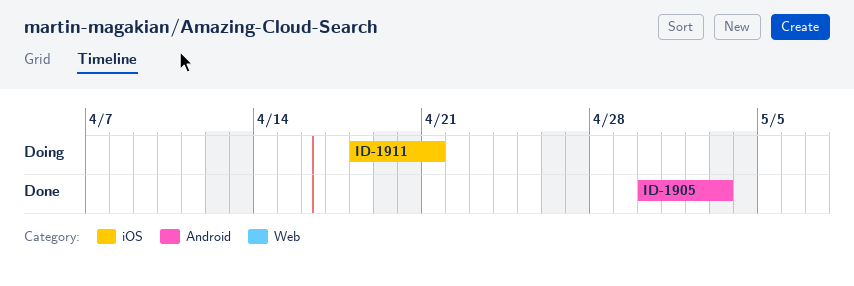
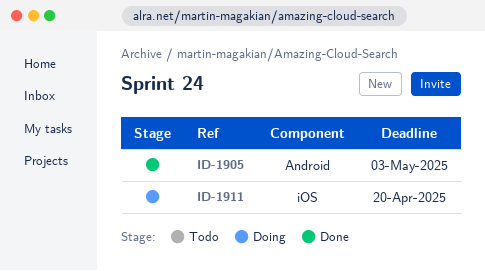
ID-1911, due: Apr 21 -> Apr 20

